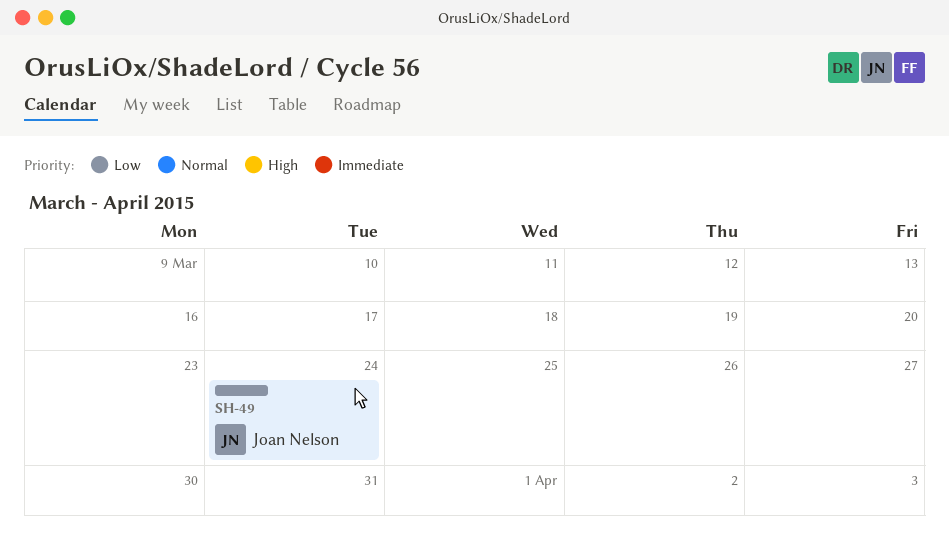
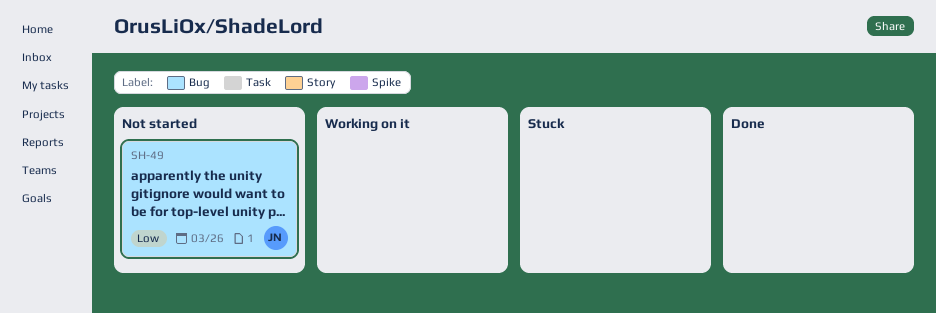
SH-49, due: Mar 24 -> Mar 26

